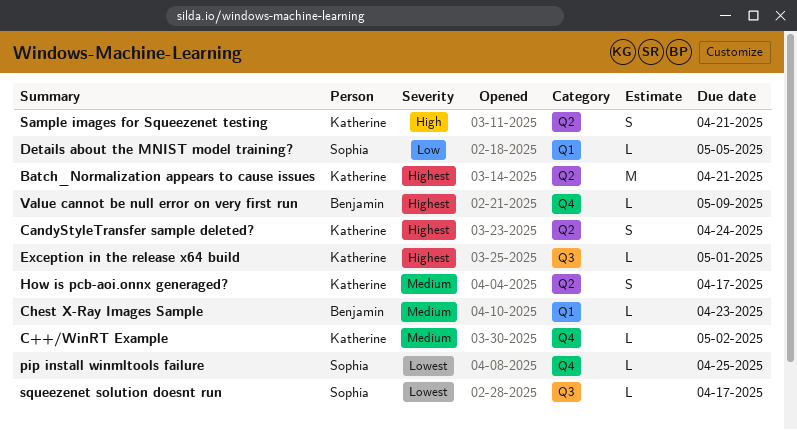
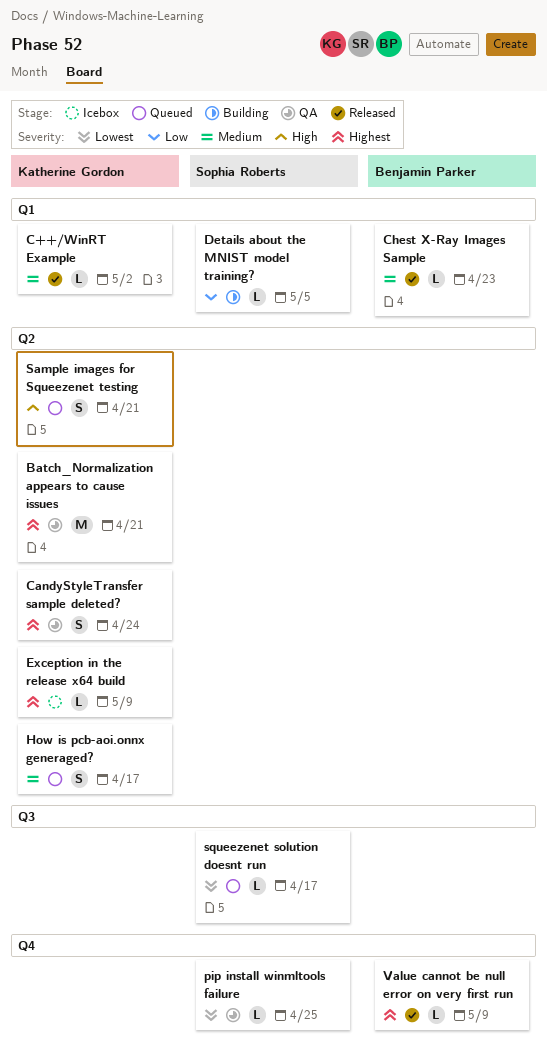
C++/WinRT Example, label: Q4 -> Q1
Exception in the release x64 build, label: Q3 -> Q2
Exception in the release x64 build, due: May 1 -> May 9

